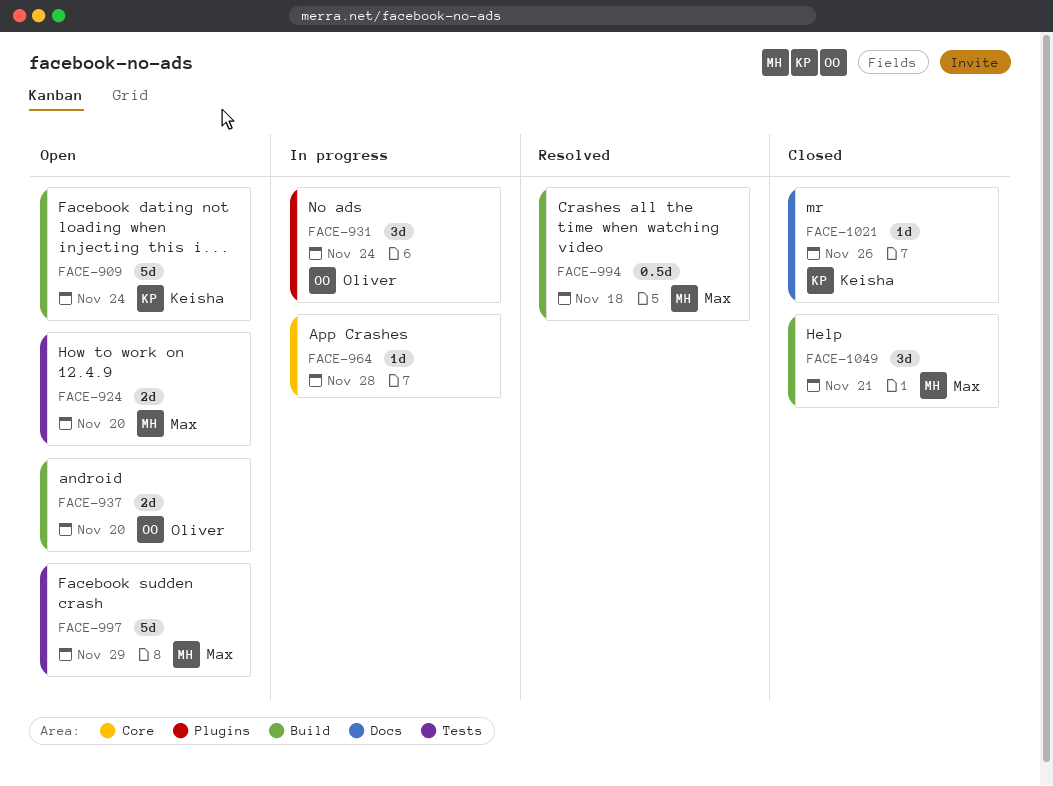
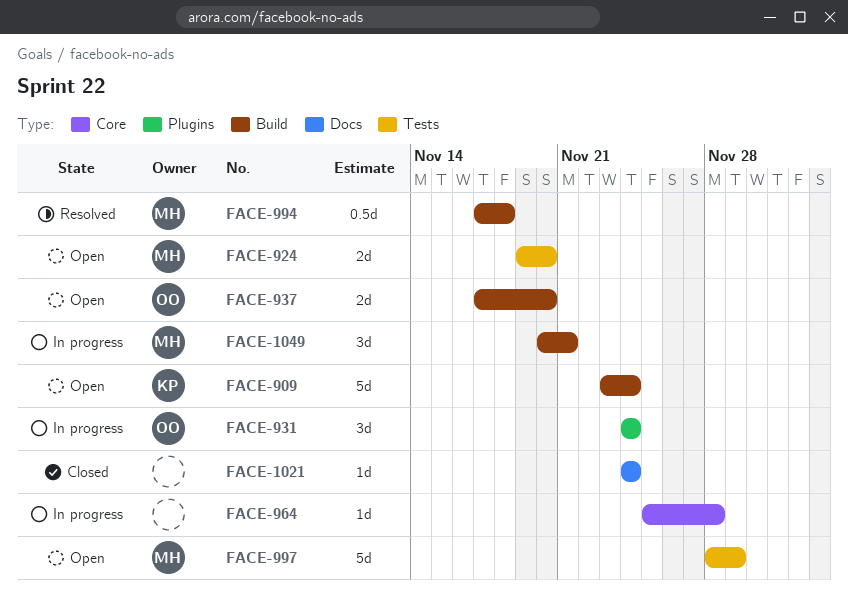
FACE-1021, owner: Keisha -> none
FACE-1021, due: Nov 26 -> Nov 24
FACE-1049, status: Closed -> In progress

